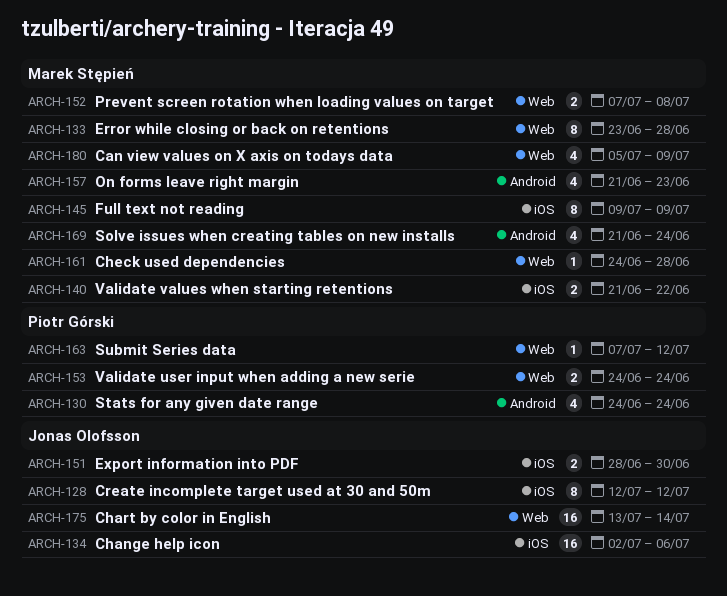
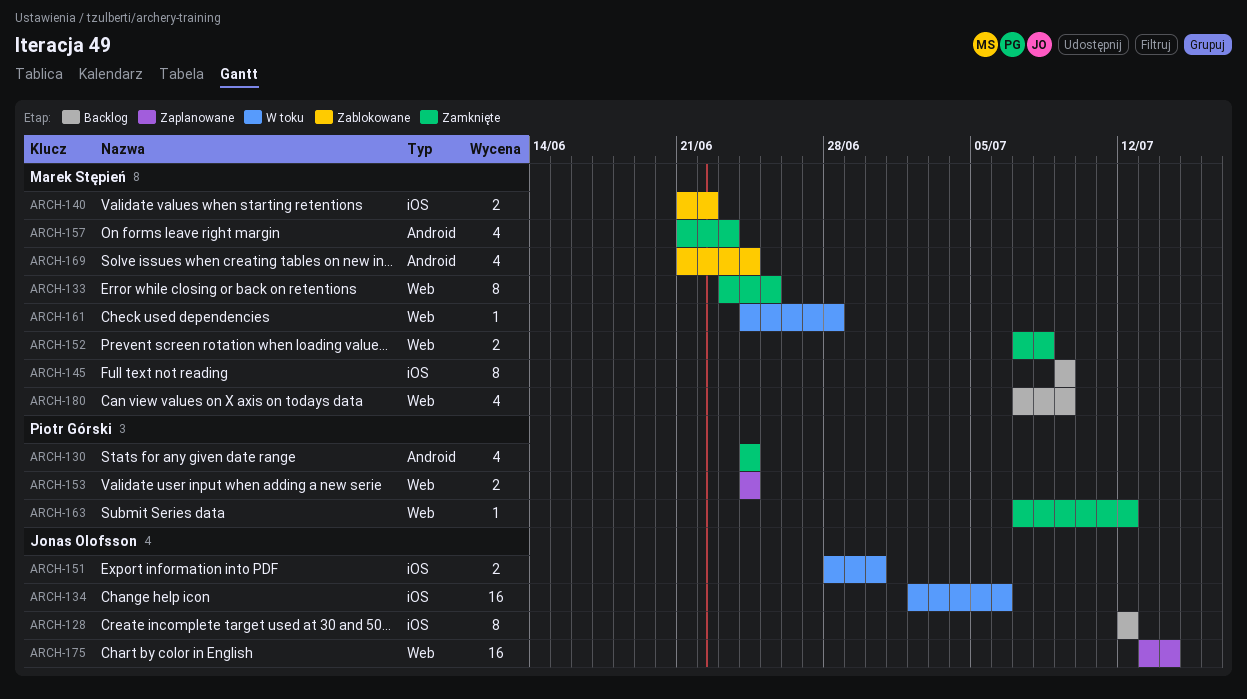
ARCH-133, due: Jun 28 -> Jun 25
ARCH-180, start: Jul 5 -> Jul 7

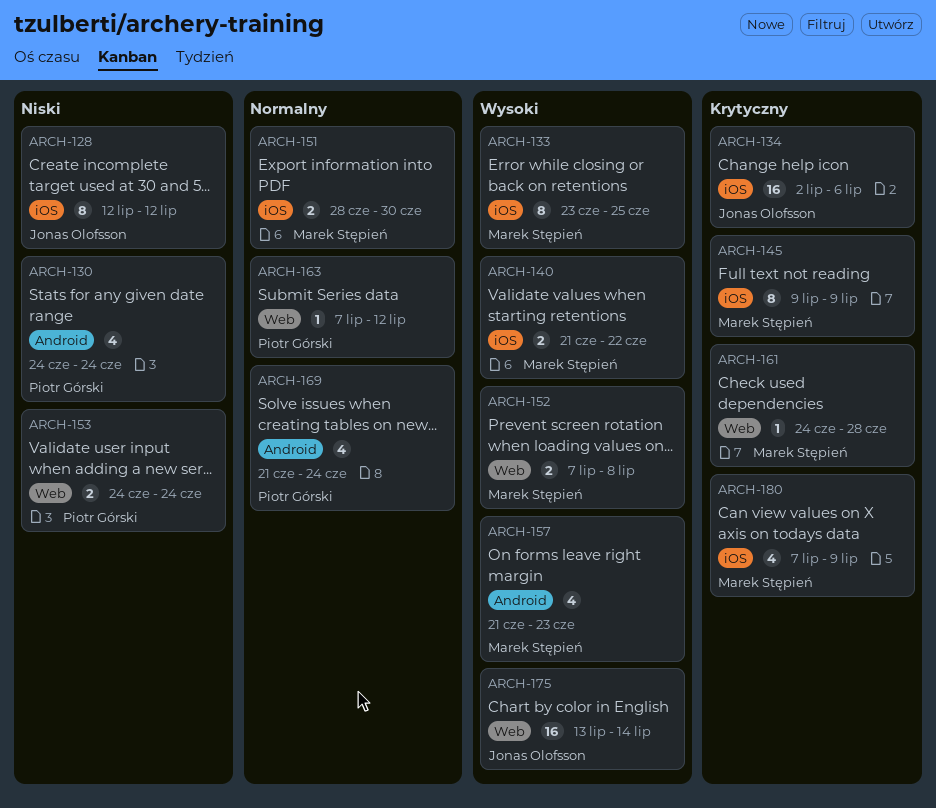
ARCH-133, label: Web -> iOS
ARCH-151, owner: Jonas Olofsson -> Marek Stępień
ARCH-169, owner: Marek Stępień -> Piotr Górski
ARCH-180, label: Web -> iOS

